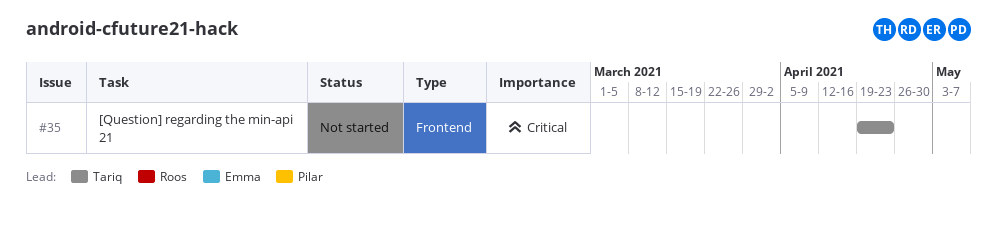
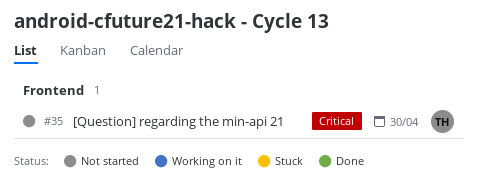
#35, due: Apr 23 -> Apr 30

